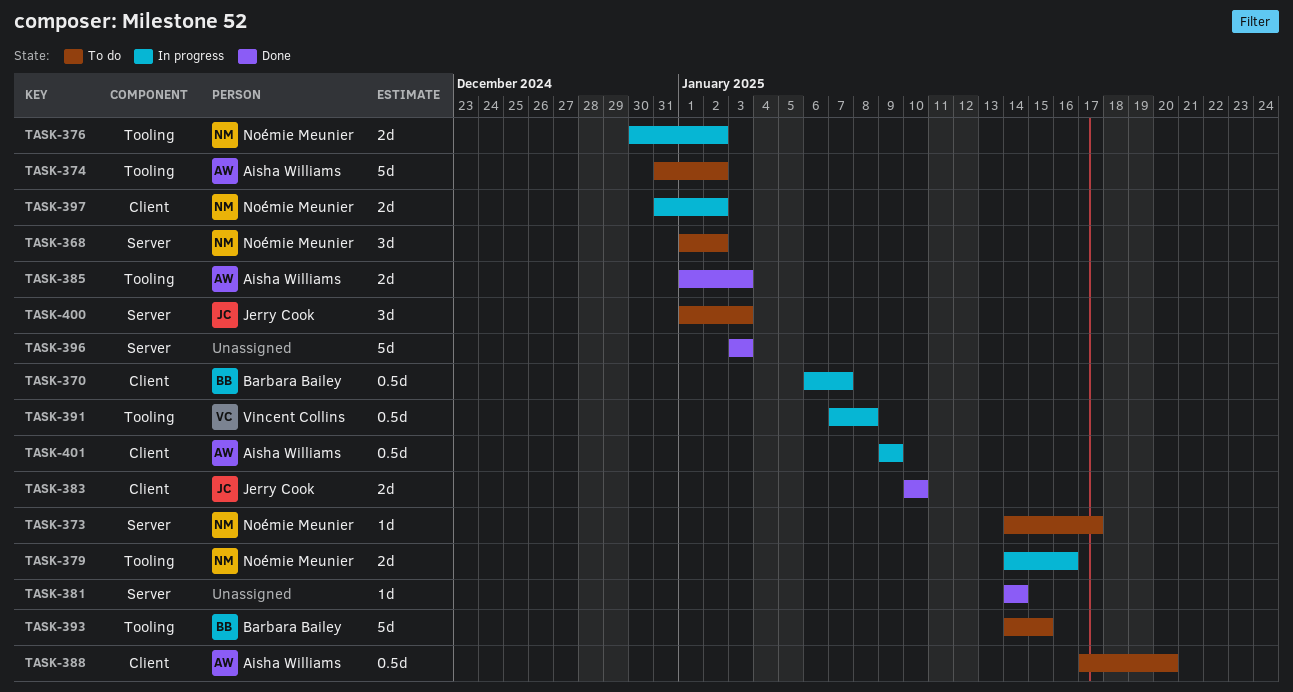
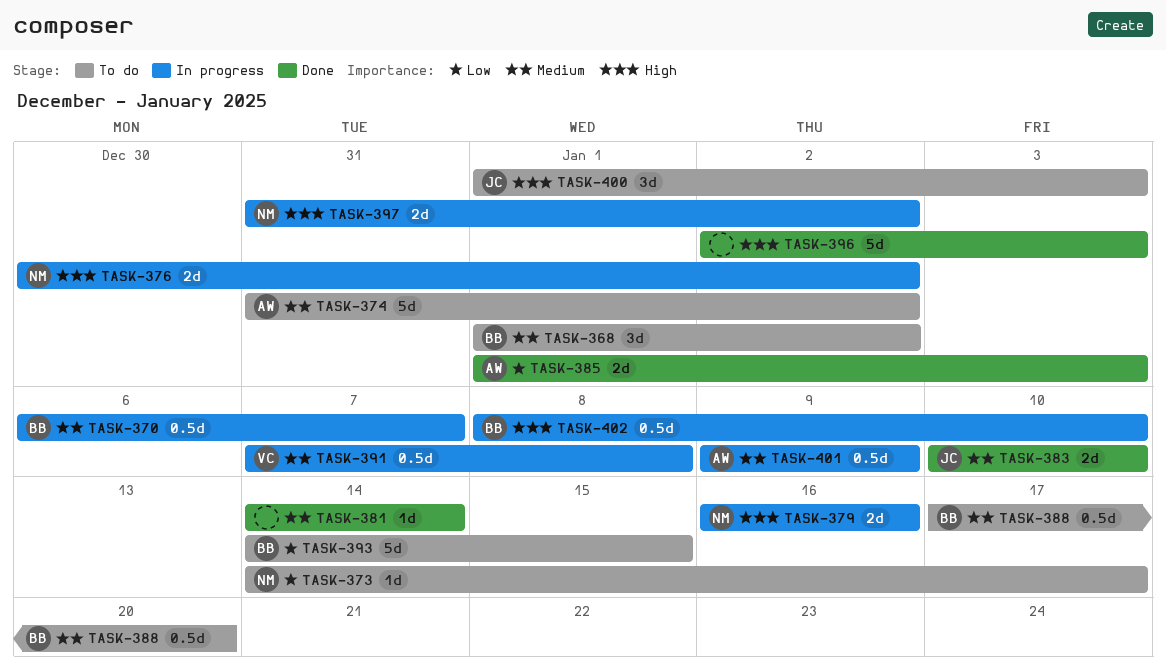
TASK-368, owner: Noémie Meunier -> Barbara Bailey
TASK-379, start: Jan 14 -> Jan 16
TASK-388, owner: Aisha Williams -> Barbara Bailey
TASK-396, start: Jan 3 -> Jan 2
TASK-402: none -> present

